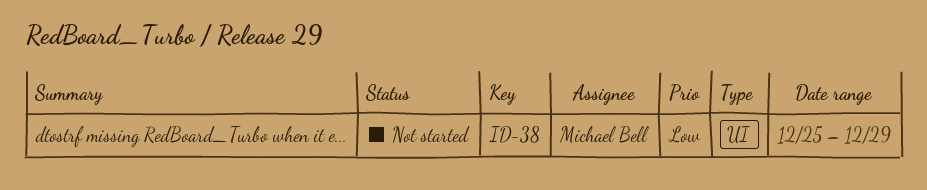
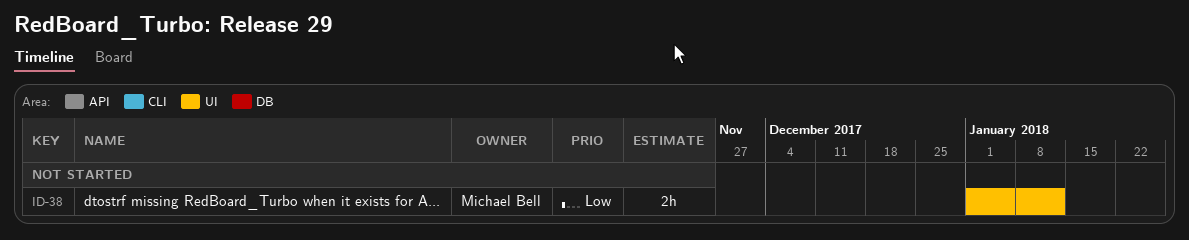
ID-38, start: Dec 25 -> Jan 1
ID-38, due: Dec 29 -> Jan 12

